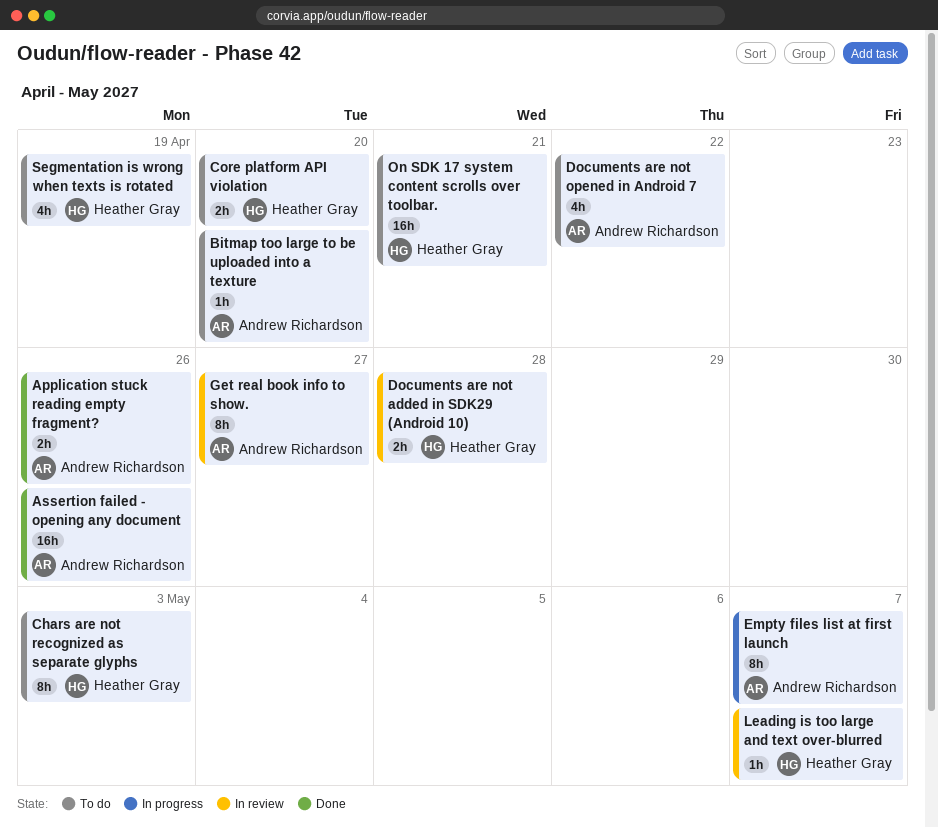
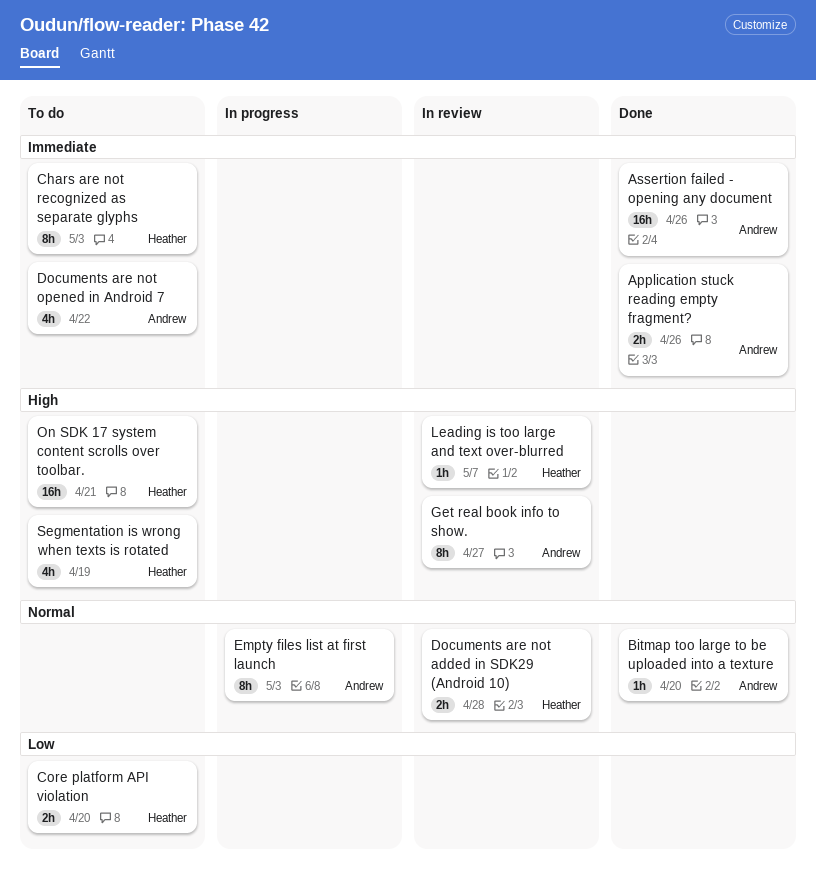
Bitmap too large to be uploaded into a texture, status: To do -> Done
Empty files list at first launch, due: May 7 -> May 3

